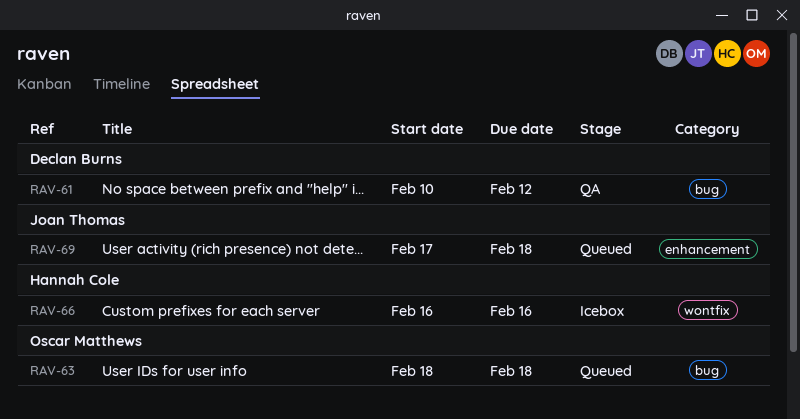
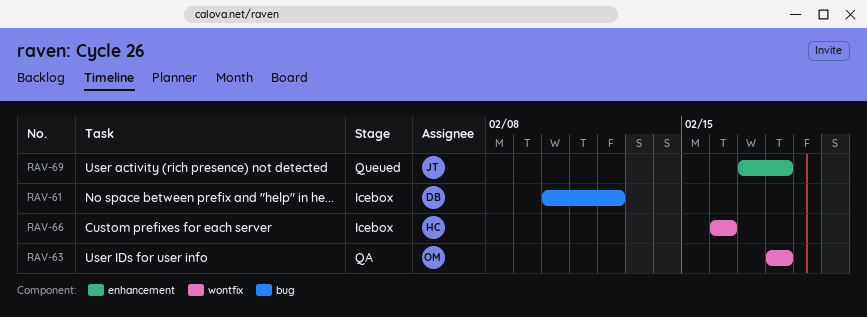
RAV-61, status: QA -> Icebox
RAV-63, status: Queued -> QA
RAV-63, label: bug -> wontfix

